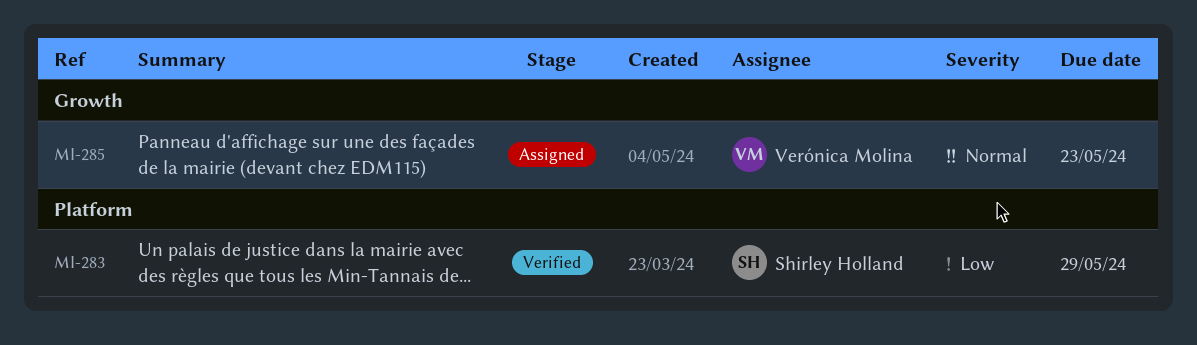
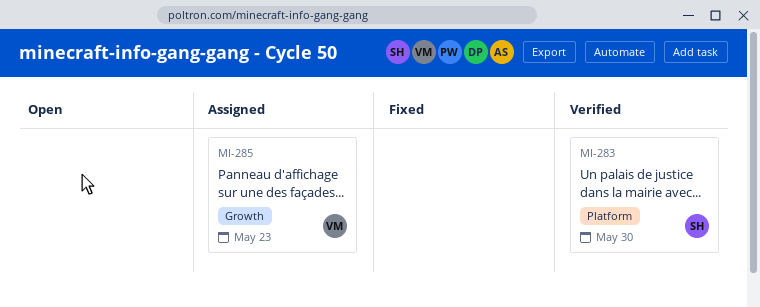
MI-283, due: May 29 -> May 30

